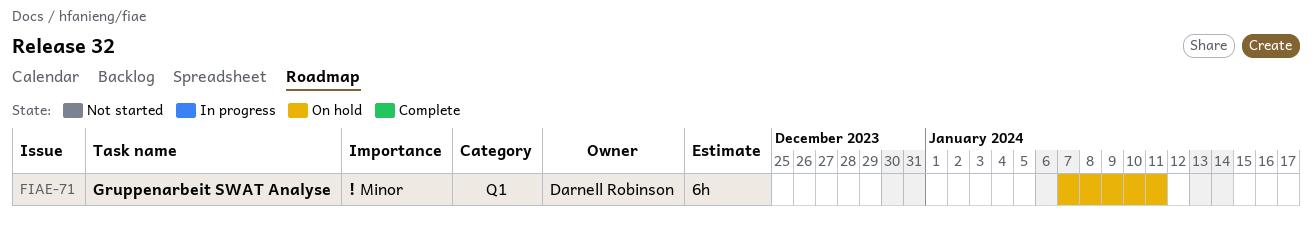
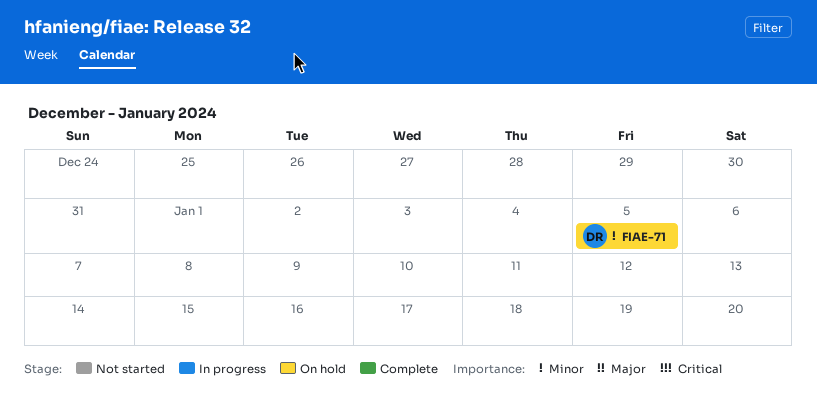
FIAE-71, start: Jan 7 -> Jan 5
FIAE-71, due: Jan 11 -> Jan 5

